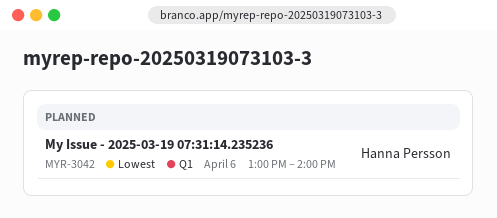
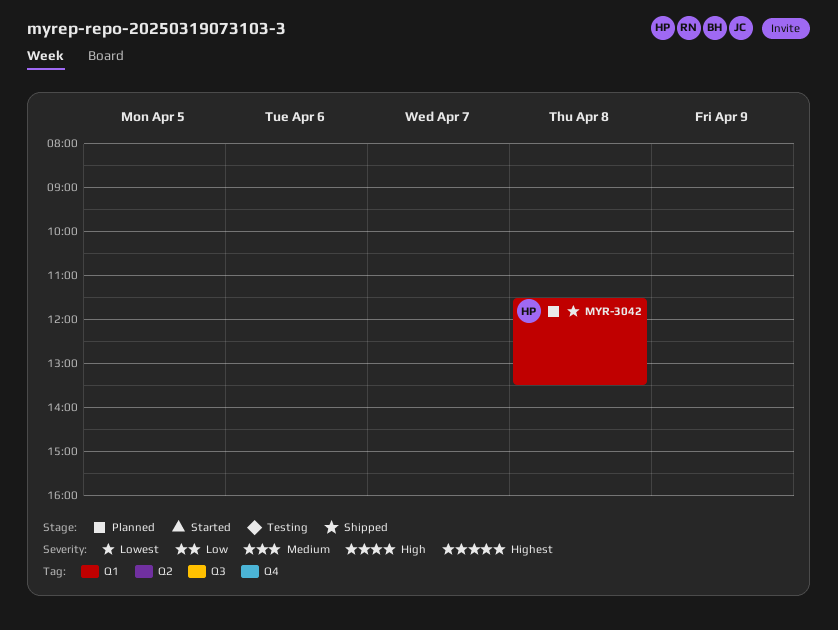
MYR-3042, day: Apr 6 -> Apr 8
MYR-3042, begins: 13:00 -> 11:30
MYR-3042, ends: 14:00 -> 13:30

